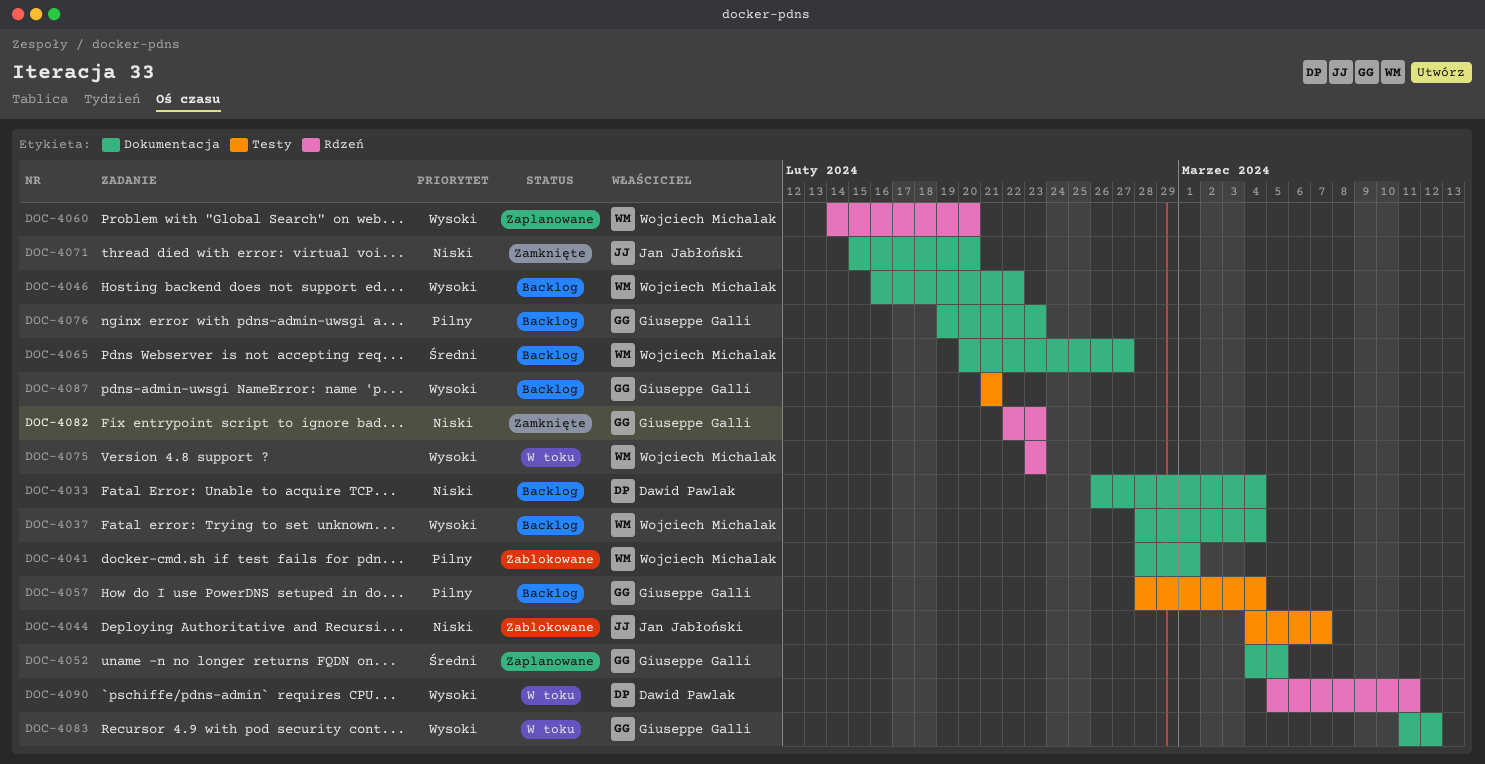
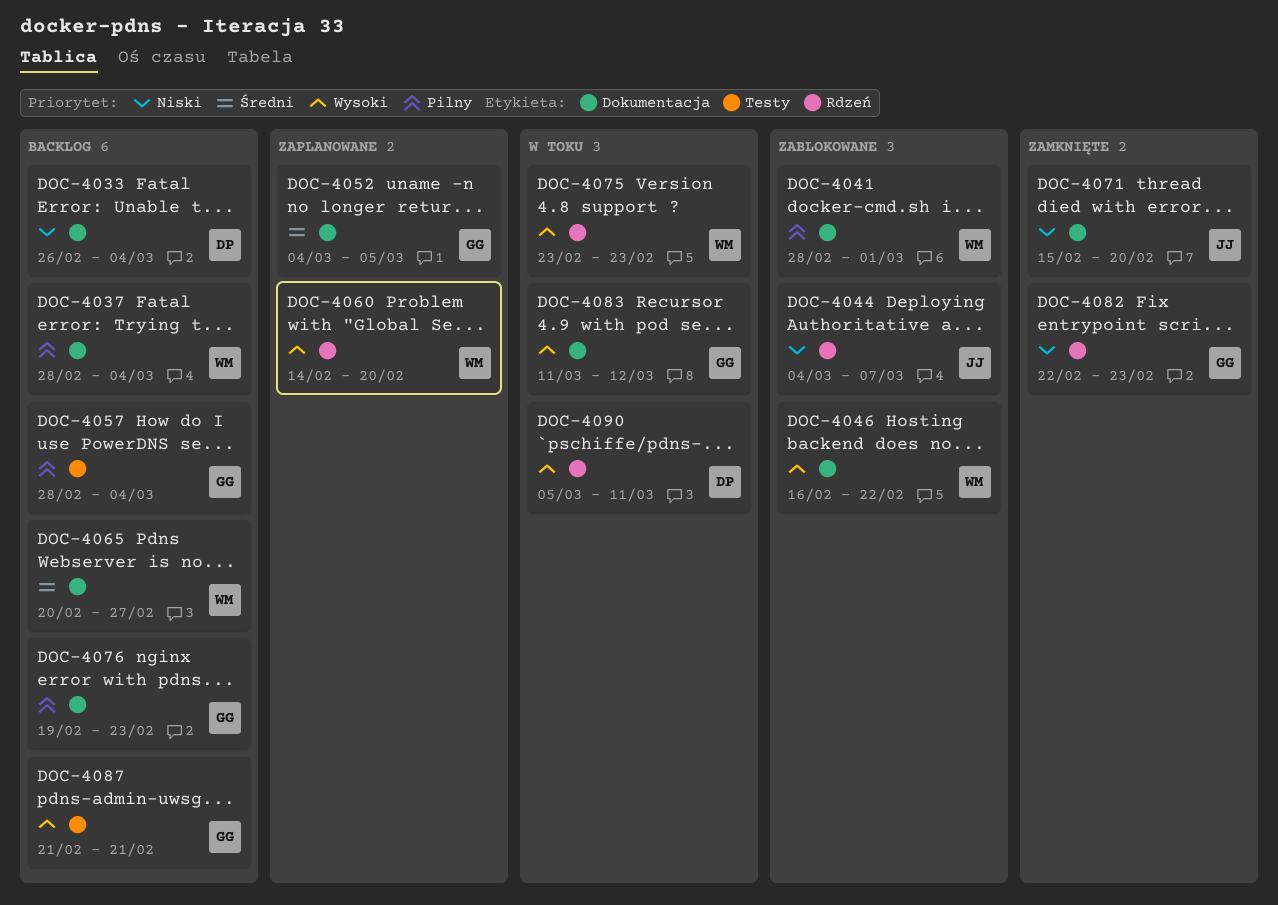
DOC-4037, priority: Wysoki -> Pilny
DOC-4044, label: Testy -> Rdzeń
DOC-4046, status: Backlog -> Zablokowane

